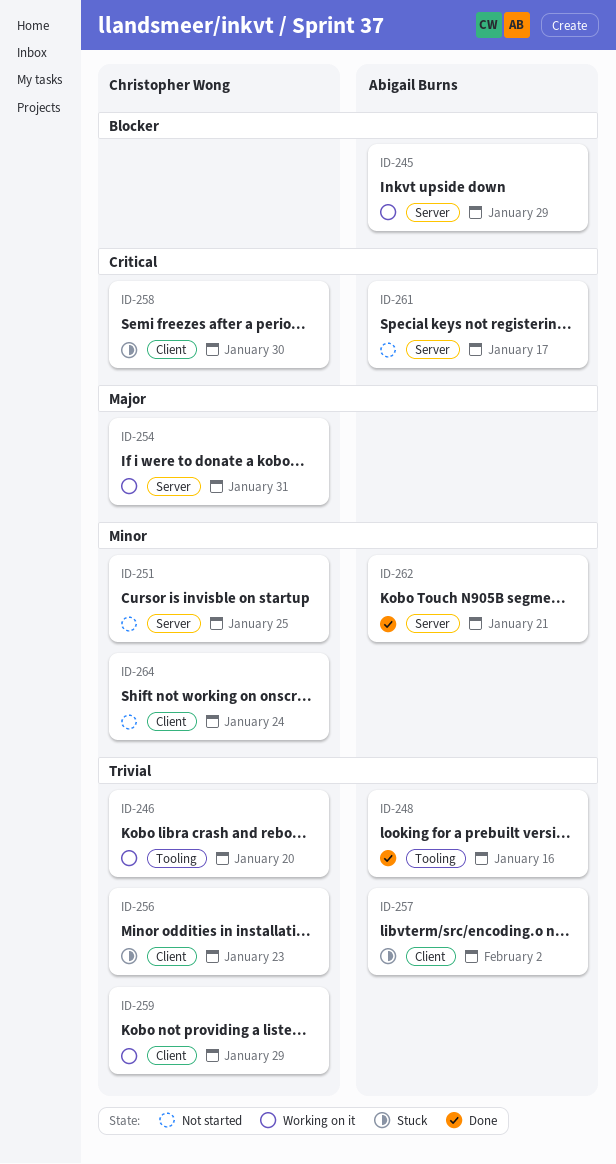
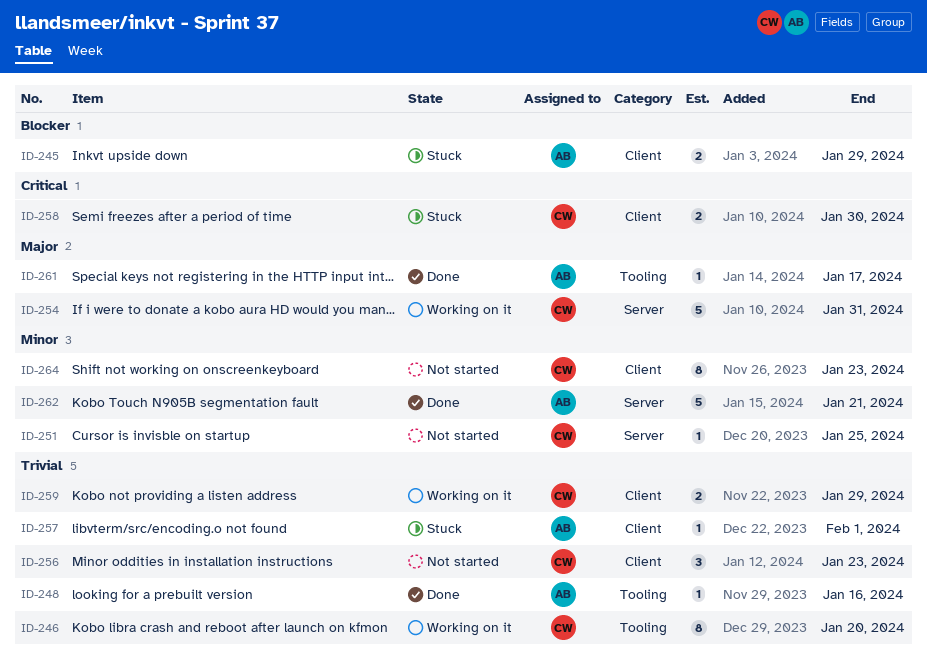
ID-245, status: Working on it -> Stuck
ID-245, label: Server -> Client
ID-256, status: Stuck -> Not started
ID-257, due: Feb 2 -> Feb 1
ID-261, status: Not started -> Done
ID-261, priority: Critical -> Major
ID-261, label: Server -> Tooling
ID-264, due: Jan 24 -> Jan 23

